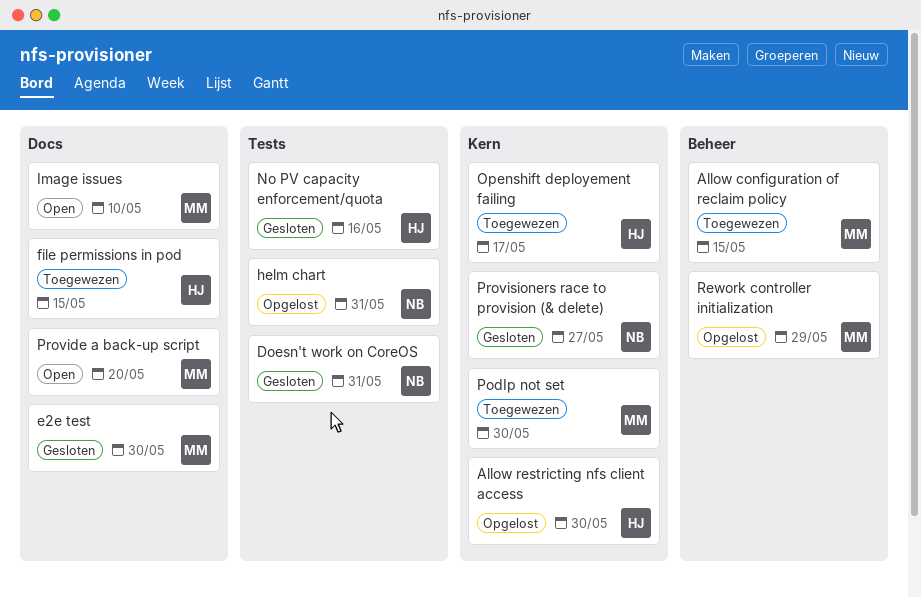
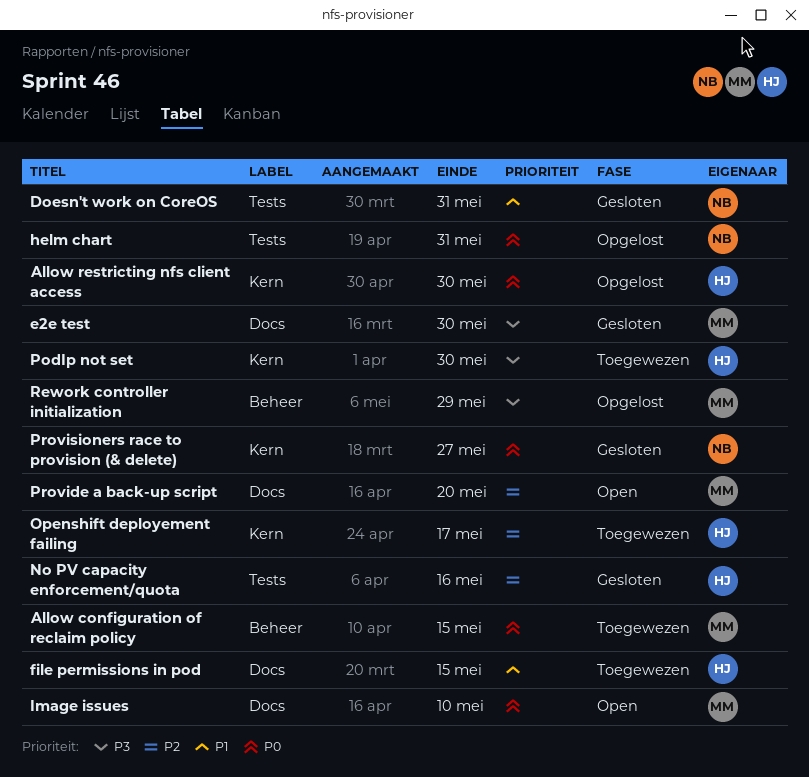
PodIp not set, owner: MM -> HJ

